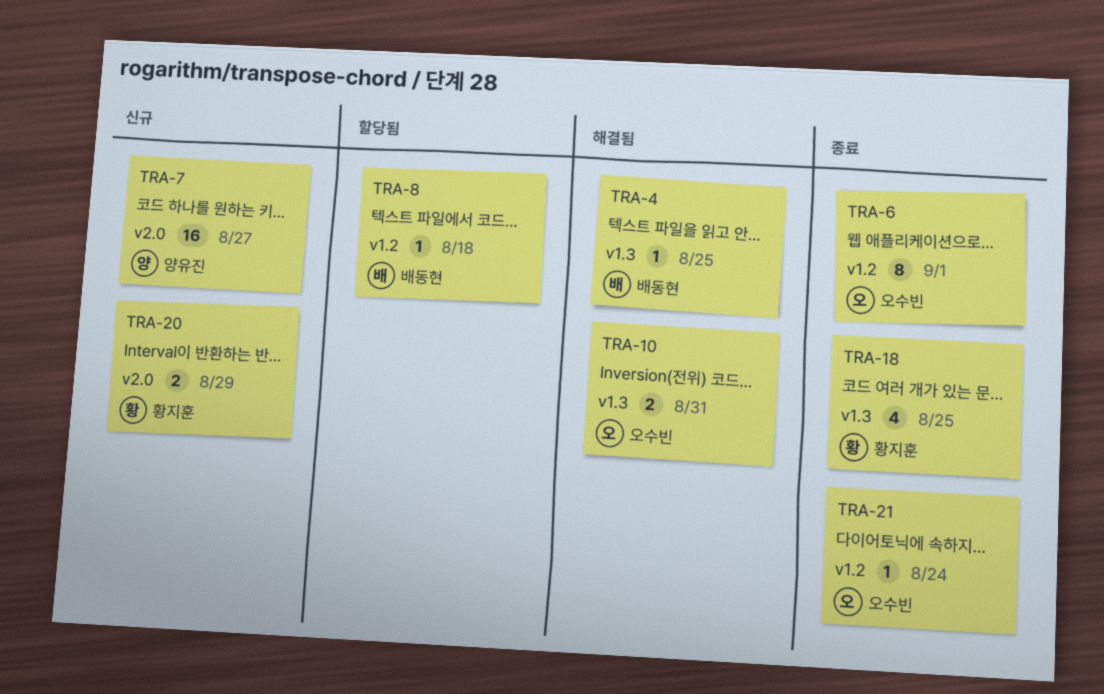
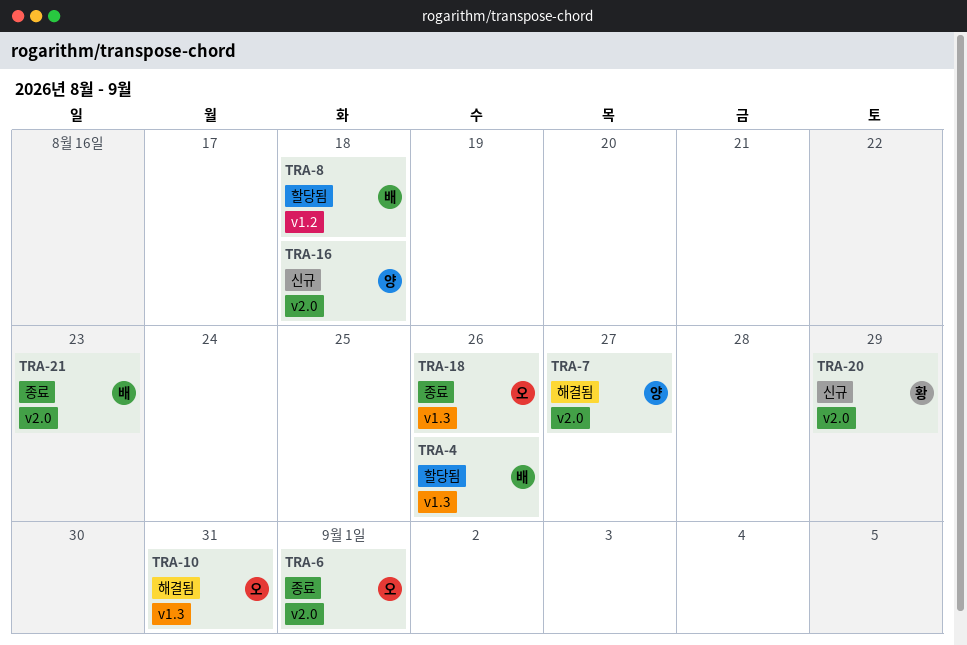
TRA-4, status: 해결됨 -> 할당됨
TRA-4, due: Aug 25 -> Aug 26
TRA-6, label: v1.2 -> v2.0
TRA-7, status: 신규 -> 해결됨
TRA-16: none -> present
TRA-18, owner: 황지훈 -> 오수빈
TRA-18, due: Aug 25 -> Aug 26
TRA-21, owner: 오수빈 -> 배동현
TRA-21, label: v1.2 -> v2.0
TRA-21, due: Aug 24 -> Aug 23

